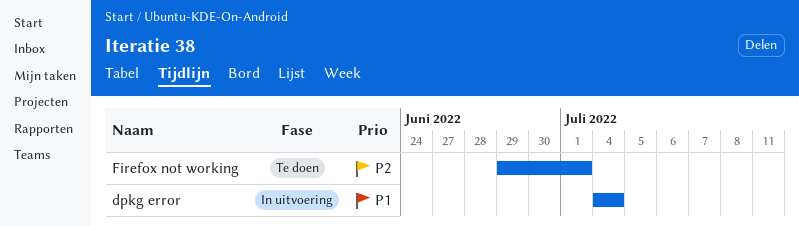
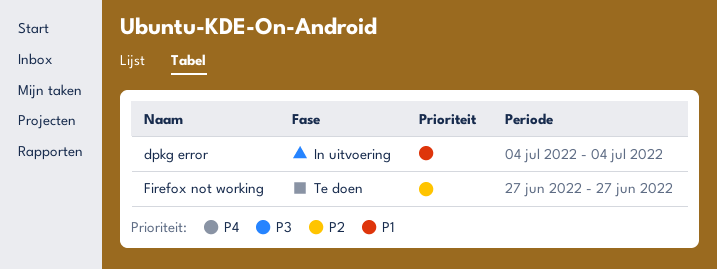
Firefox not working, start: Jun 29 -> Jun 27
Firefox not working, due: Jul 1 -> Jun 27

